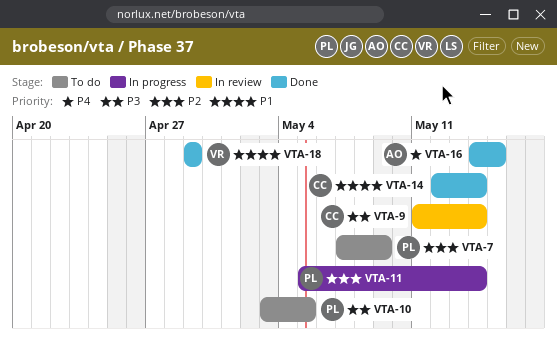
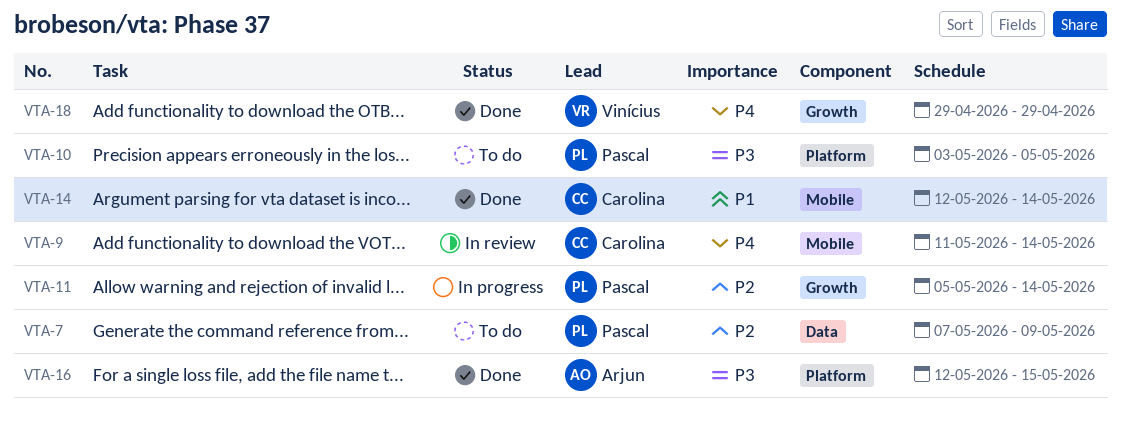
VTA-9, priority: P3 -> P4
VTA-16, priority: P4 -> P3
VTA-16, start: May 14 -> May 12
VTA-18, priority: P1 -> P4

